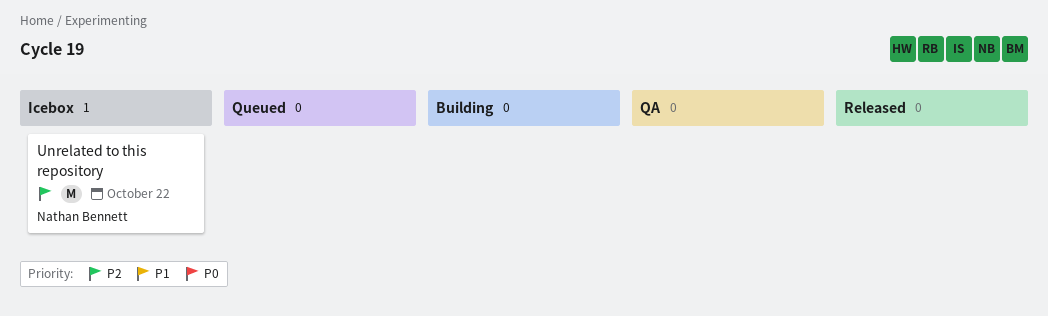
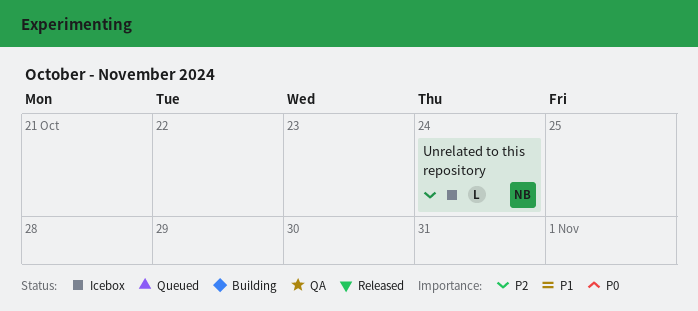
Unrelated to this repository, estimate: M -> L
Unrelated to this repository, due: Oct 22 -> Oct 24

